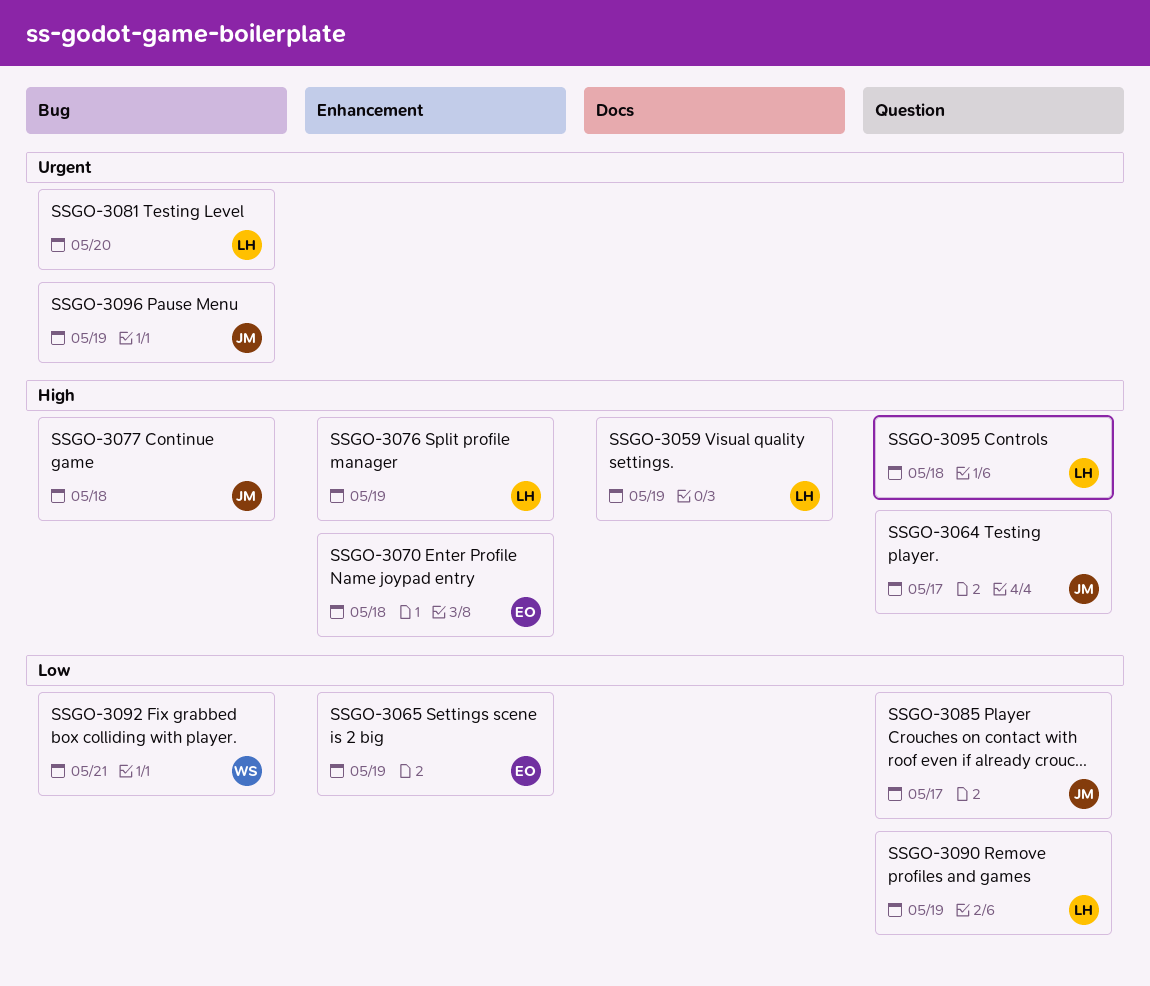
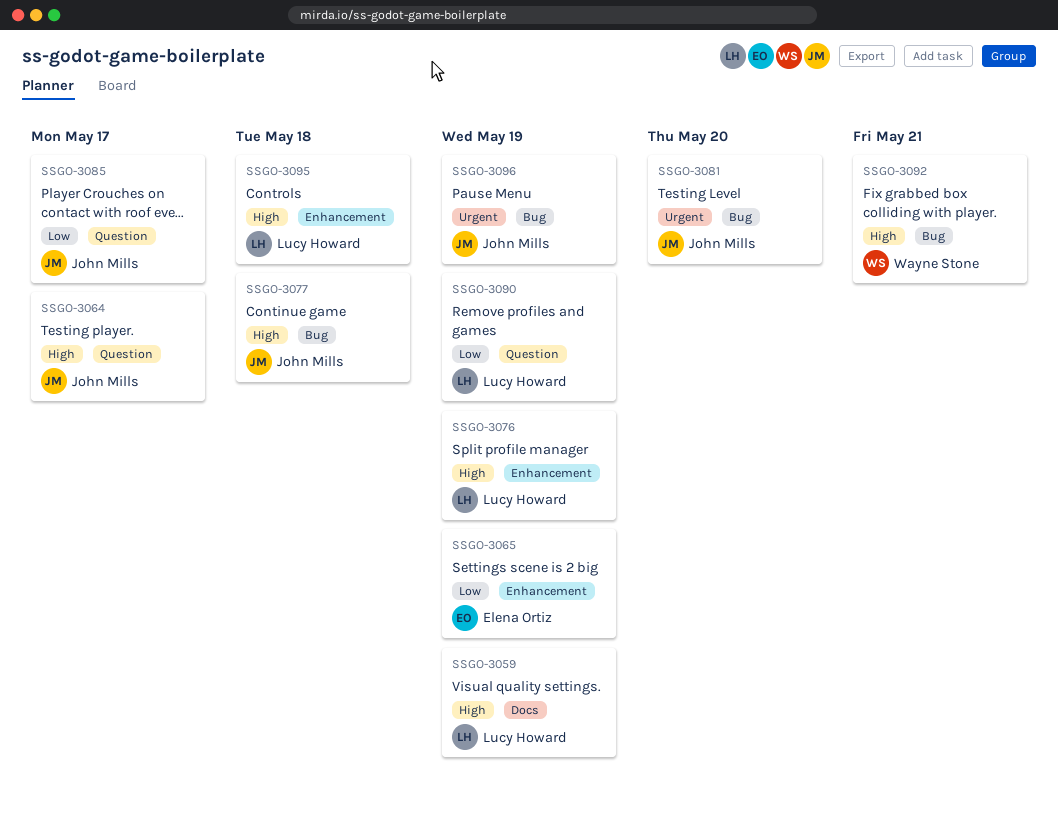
SSGO-3070: present -> none
SSGO-3081, owner: Lucy Howard -> John Mills
SSGO-3092, priority: Low -> High
SSGO-3095, label: Question -> Enhancement

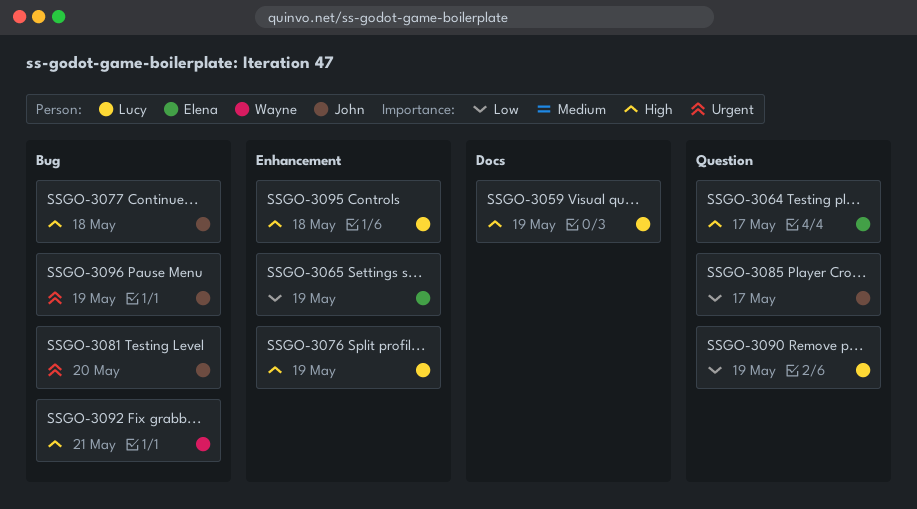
SSGO-3064, owner: John Mills -> Elena Ortiz

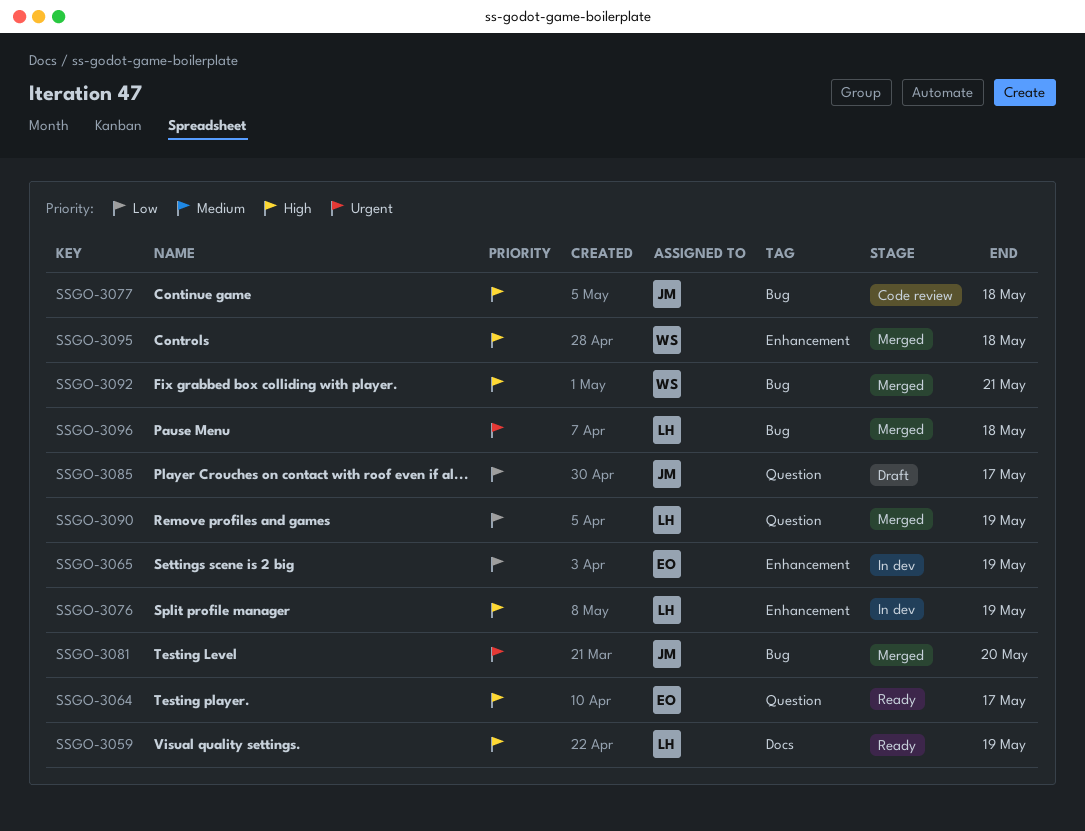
SSGO-3095, owner: Lucy -> Wayne
SSGO-3096, owner: John -> Lucy
SSGO-3096, due: May 19 -> May 18

